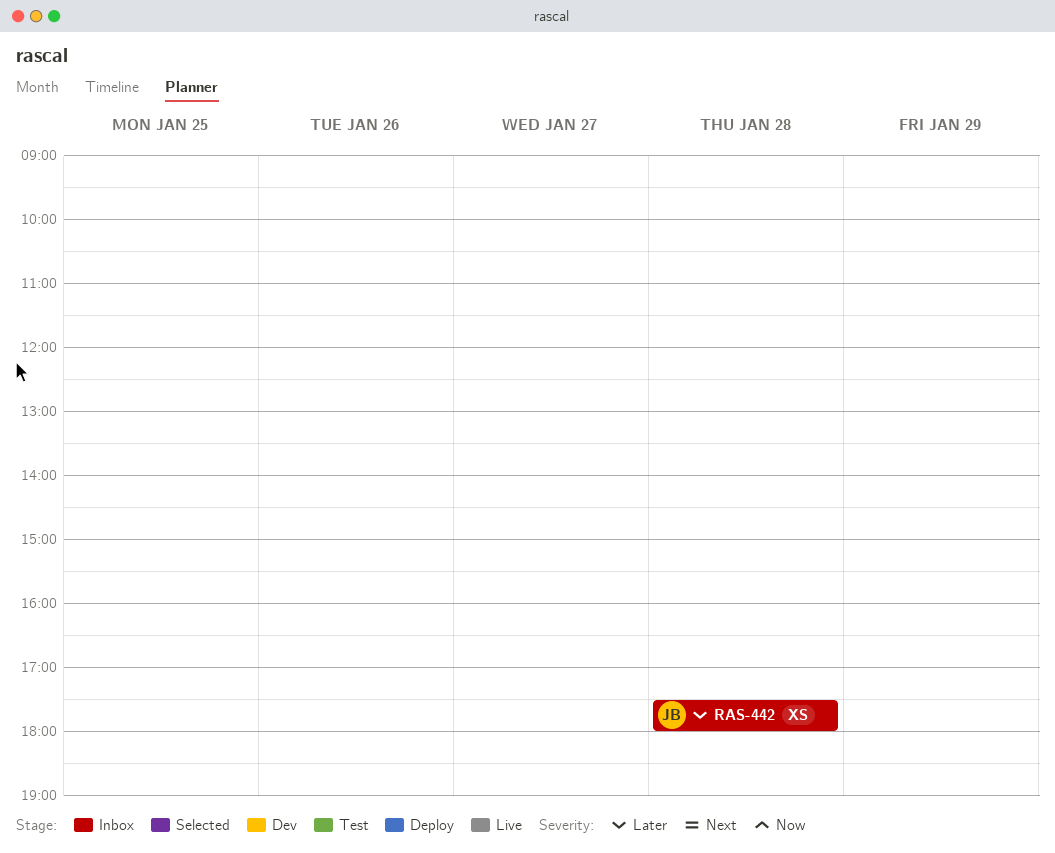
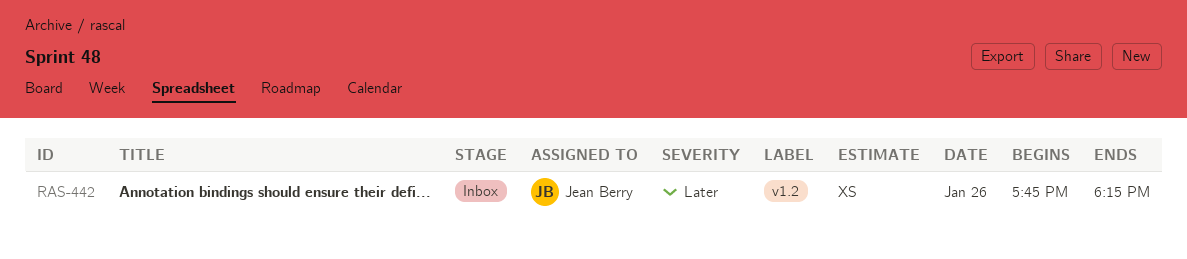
RAS-442, day: Jan 28 -> Jan 26
RAS-442, begins: 17:30 -> 17:45
RAS-442, ends: 18:00 -> 18:15

